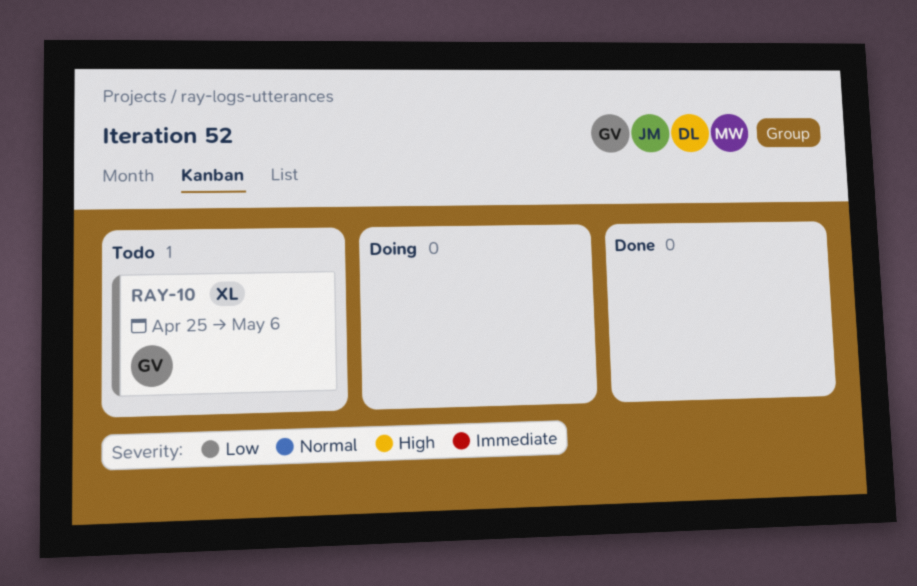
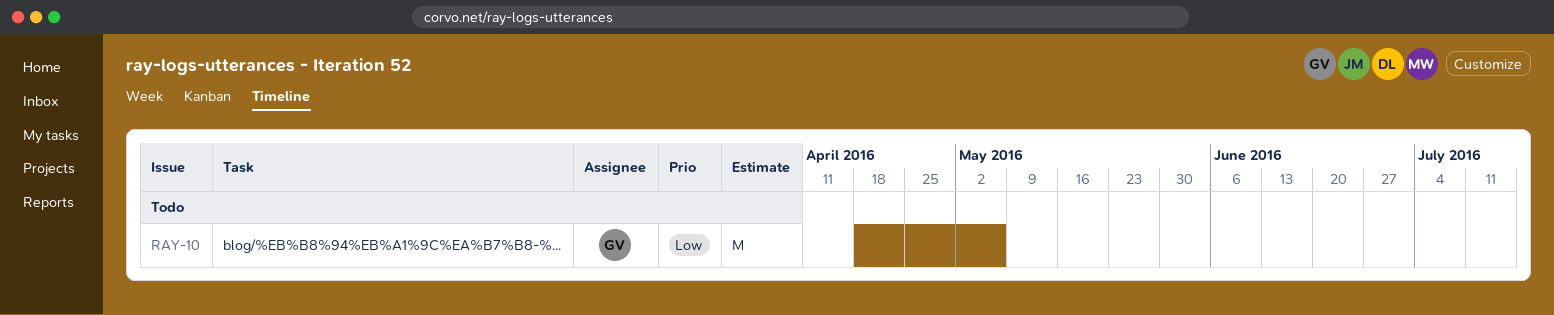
RAY-10, estimate: XL -> M
RAY-10, start: Apr 25 -> Apr 18

